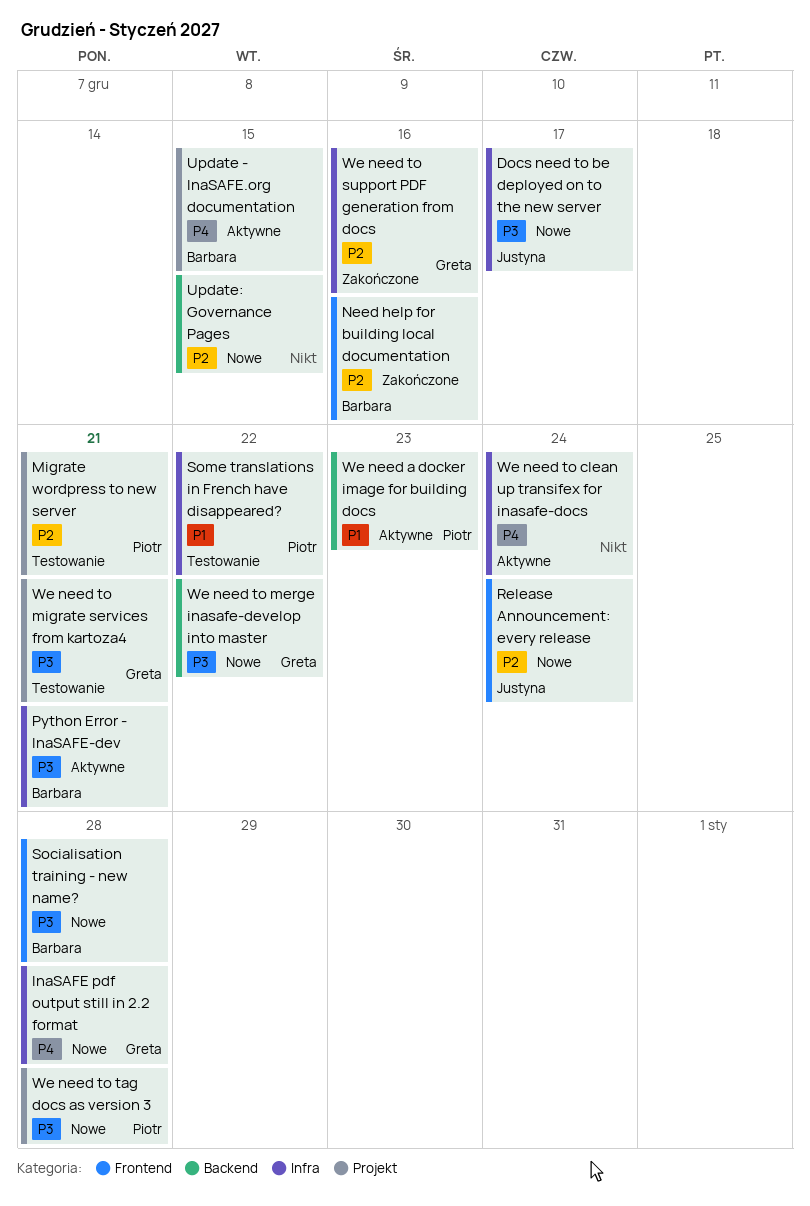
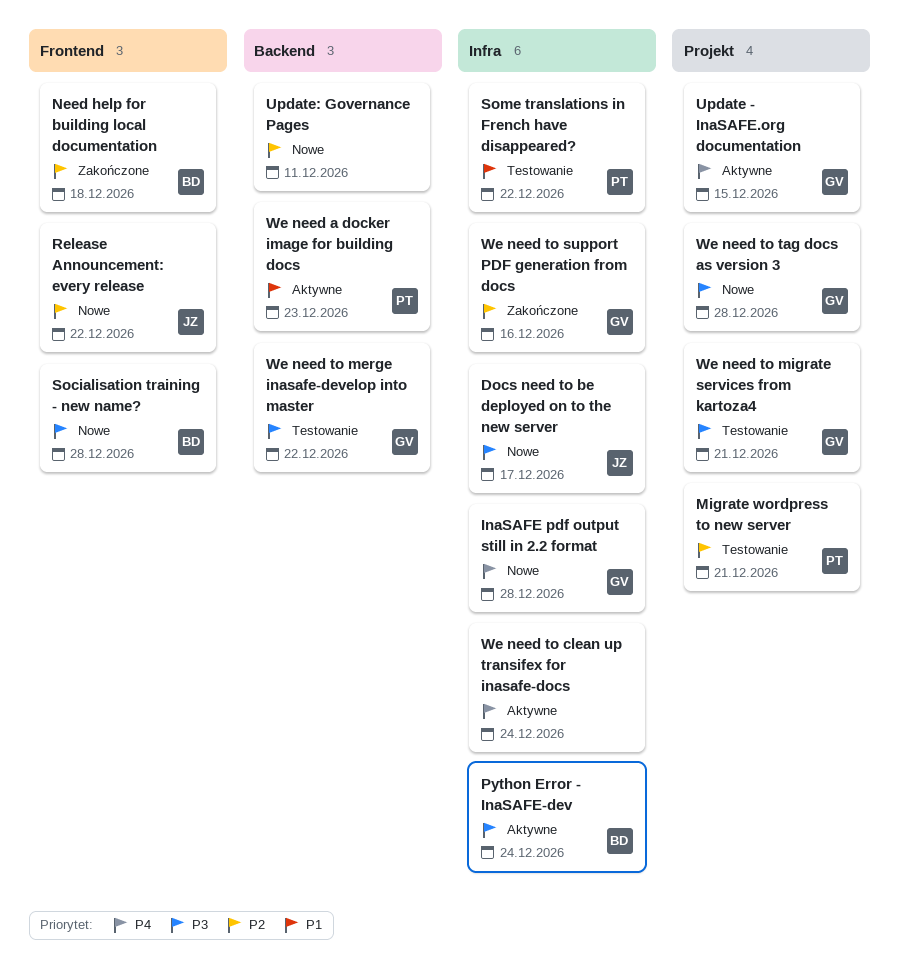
Need help for building local documentation, due: Dec 16 -> Dec 18
Python Error - InaSAFE-dev, due: Dec 21 -> Dec 24
Release Announcement: every release, due: Dec 24 -> Dec 22
Update - InaSAFE.org documentation, owner: Barbara -> Greta
Update: Governance Pages, due: Dec 15 -> Dec 11
We need to merge inasafe-develop into master, status: Nowe -> Testowanie
We need to tag docs as version 3, owner: Piotr -> Greta

